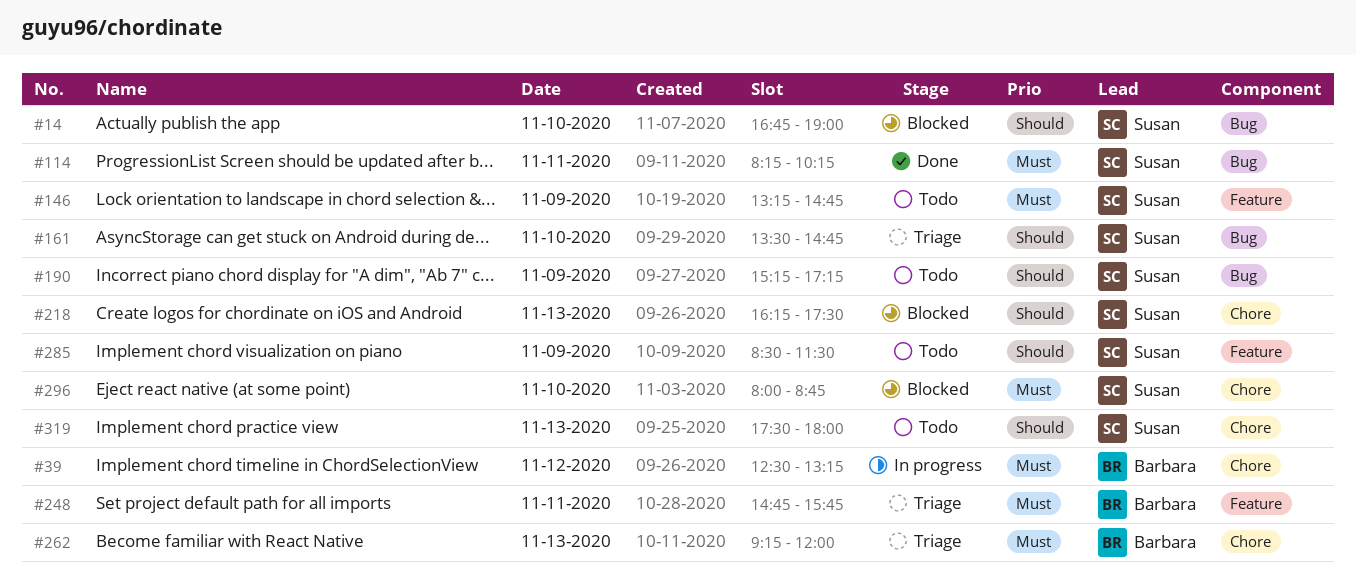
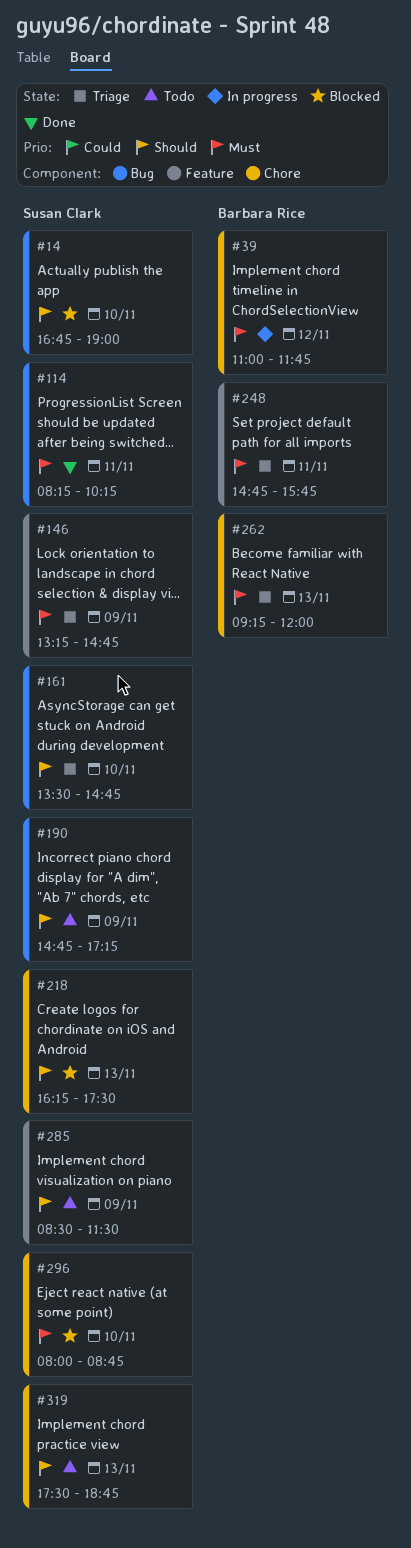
#39, begins: 12:30 -> 11:00
#39, ends: 13:15 -> 11:45
#146, status: Todo -> Triage
#190, begins: 15:15 -> 14:45
#319, ends: 18:00 -> 18:45

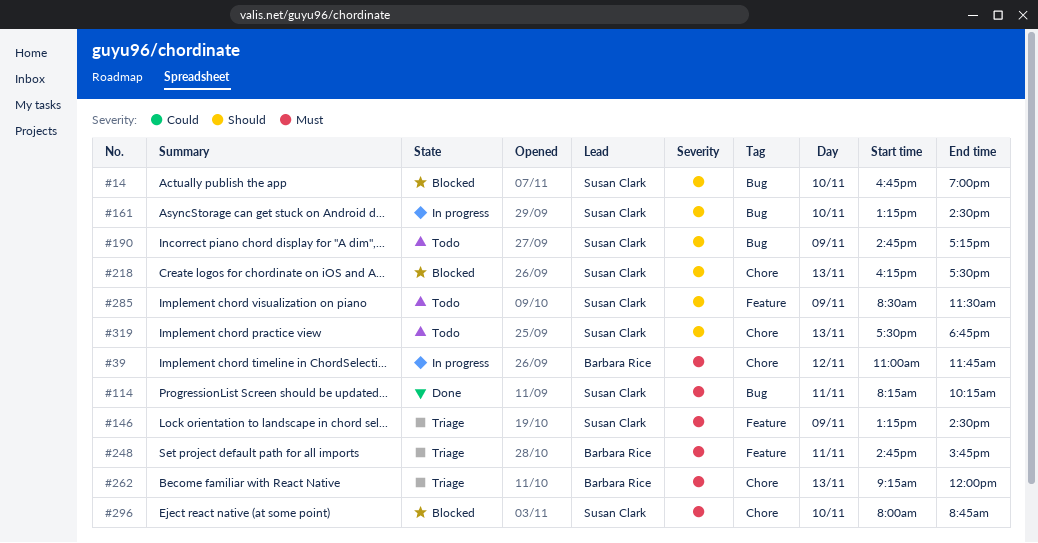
#146, ends: 14:45 -> 14:30
#161, status: Triage -> In progress
#161, begins: 13:30 -> 13:15
#161, ends: 14:45 -> 14:30

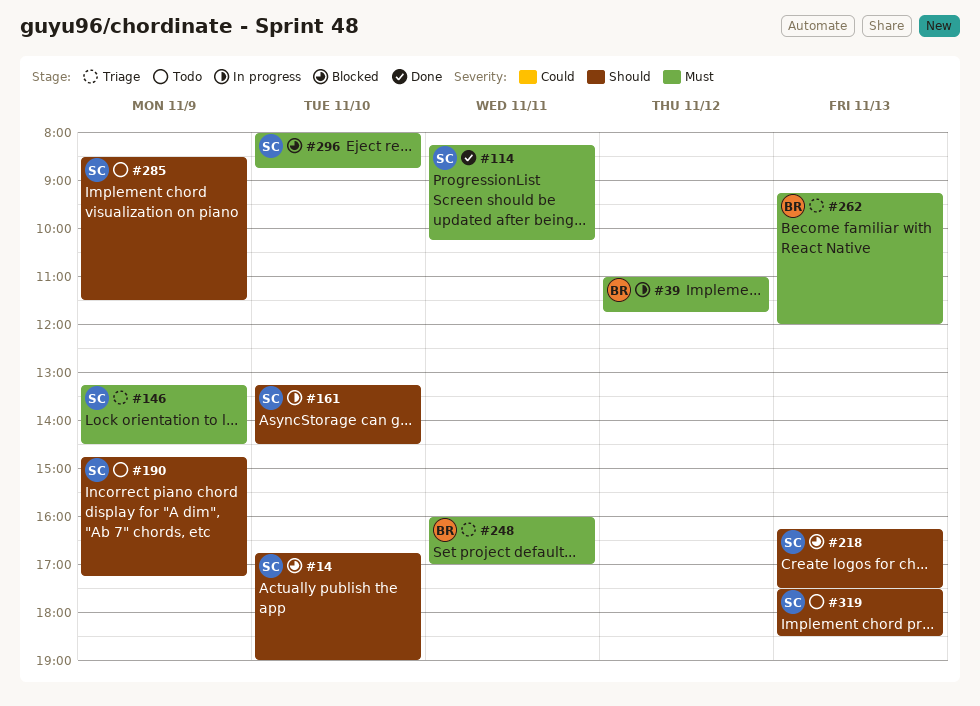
#248, begins: 14:45 -> 16:00
#248, ends: 15:45 -> 17:00
#319, ends: 18:45 -> 18:30

